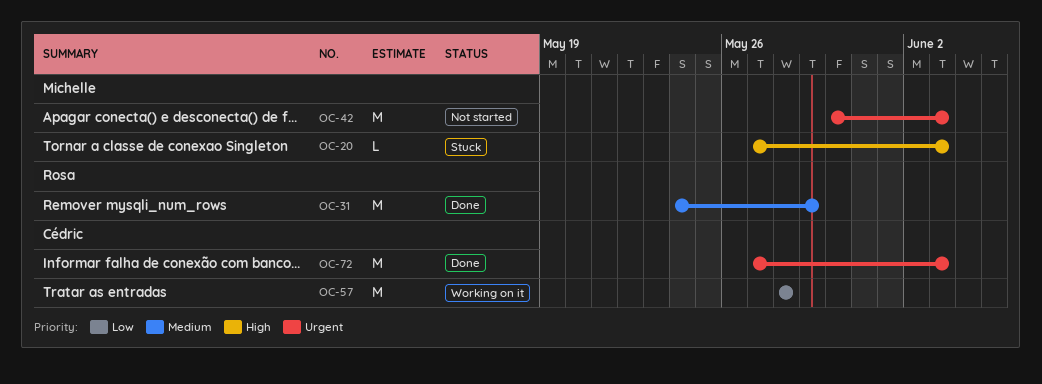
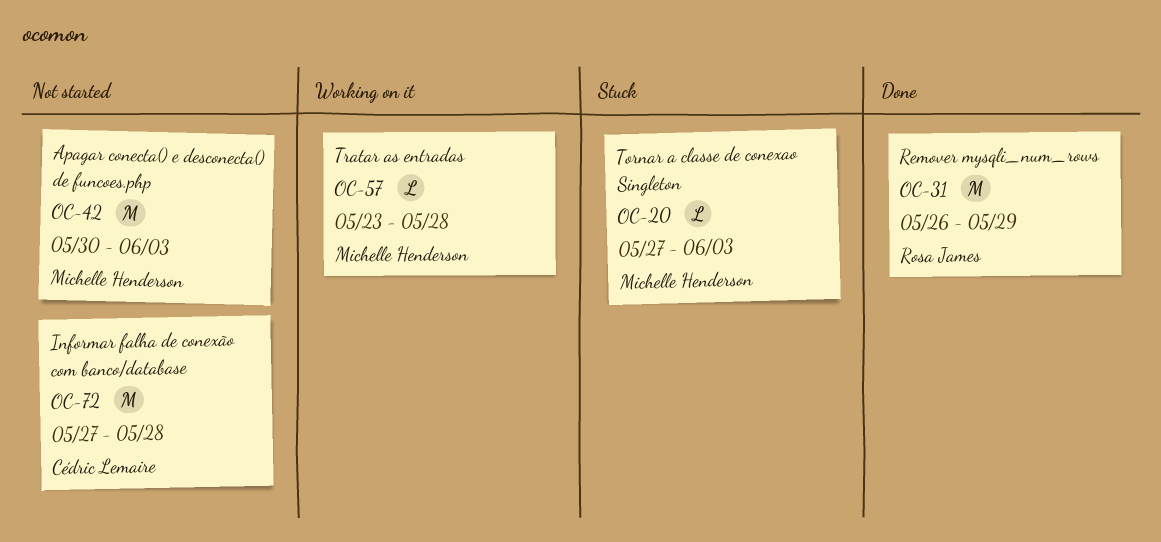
OC-31, start: May 24 -> May 26
OC-57, owner: Cédric Lemaire -> Michelle Henderson
OC-57, estimate: M -> L
OC-57, start: May 28 -> May 23
OC-72, status: Done -> Not started
OC-72, due: Jun 3 -> May 28

